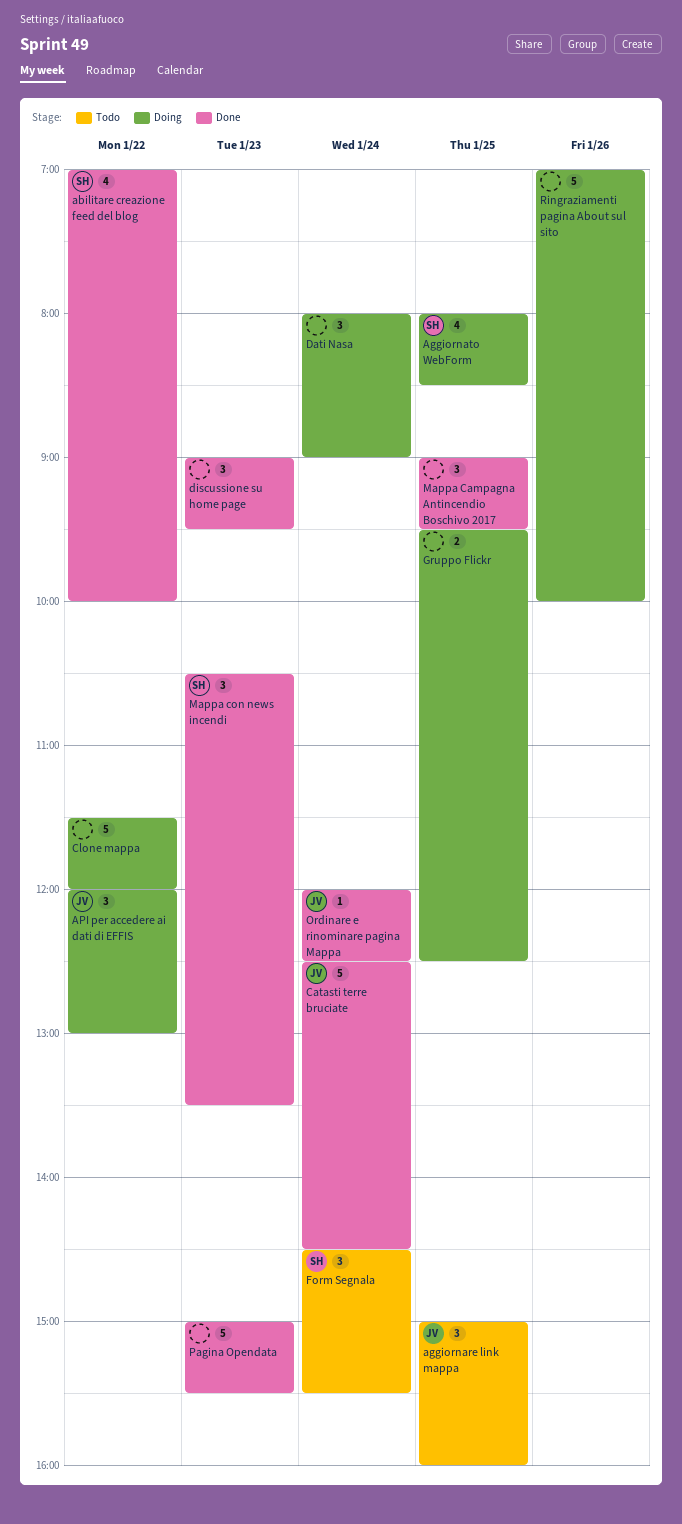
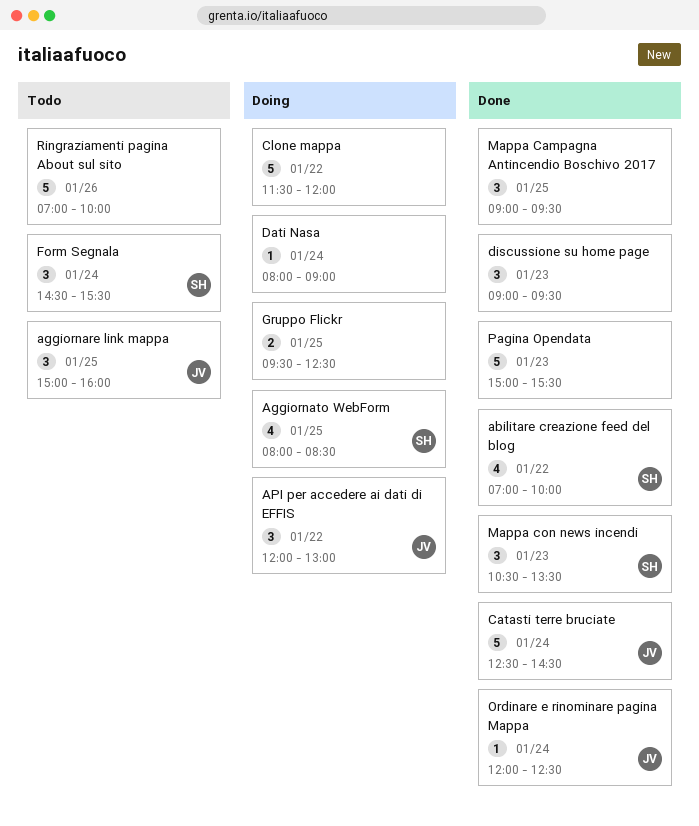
Dati Nasa, estimate: 3 -> 1
Ringraziamenti pagina About sul sito, status: Doing -> Todo

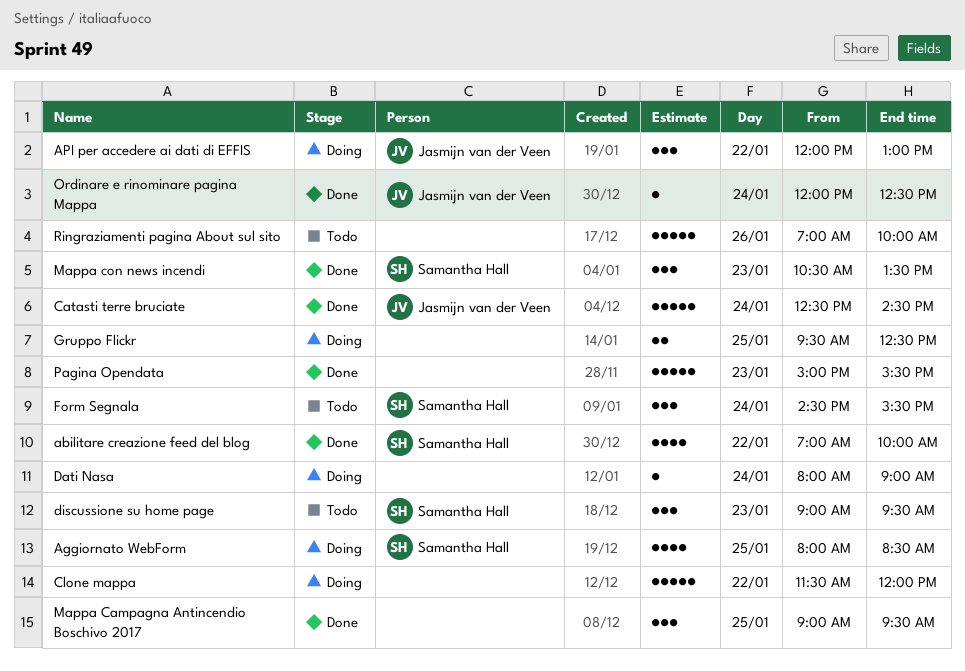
aggiornare link mappa: present -> none
discussione su home page, status: Done -> Todo
discussione su home page, owner: none -> Samantha Hall

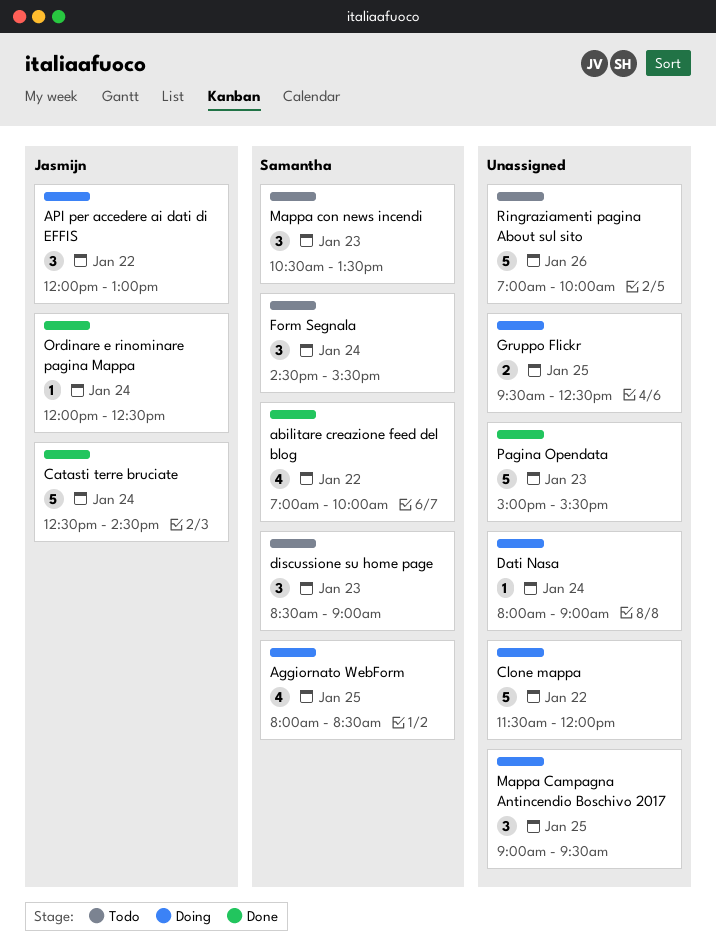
discussione su home page, begins: 09:00 -> 08:30
discussione su home page, ends: 09:30 -> 09:00
Mappa Campagna Antincendio Boschivo 2017, status: Done -> Doing
Mappa con news incendi, status: Done -> Todo

